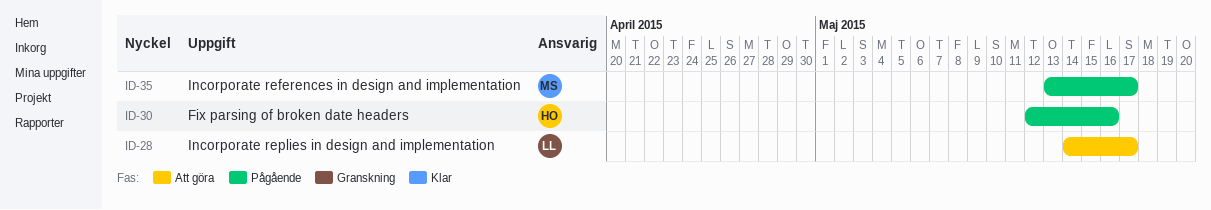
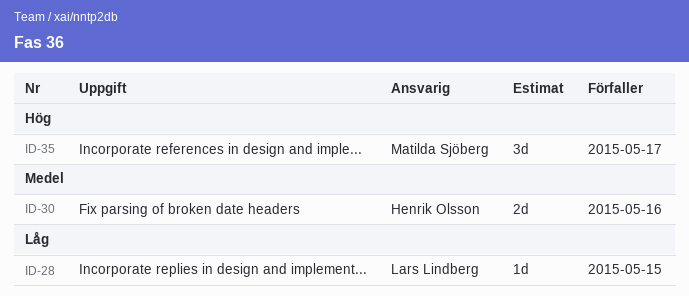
ID-28, due: May 17 -> May 15

